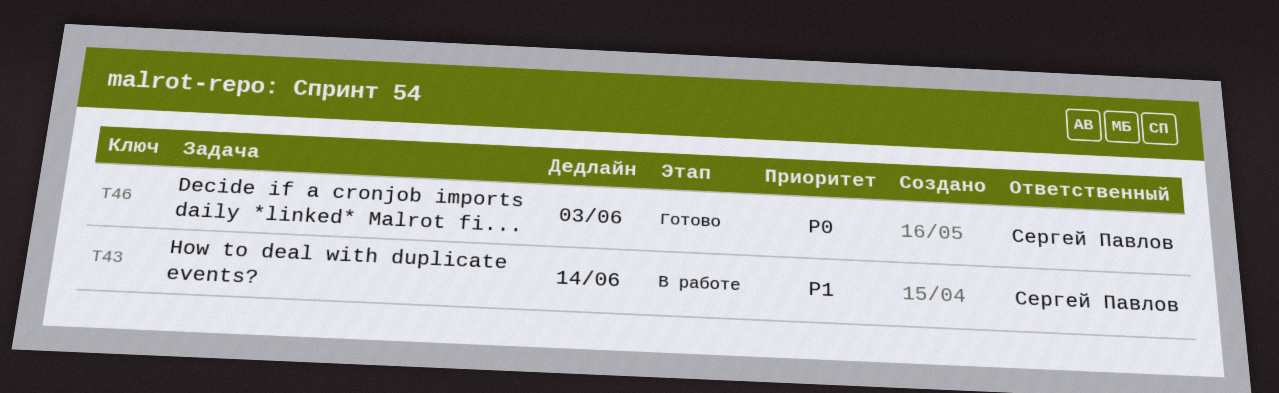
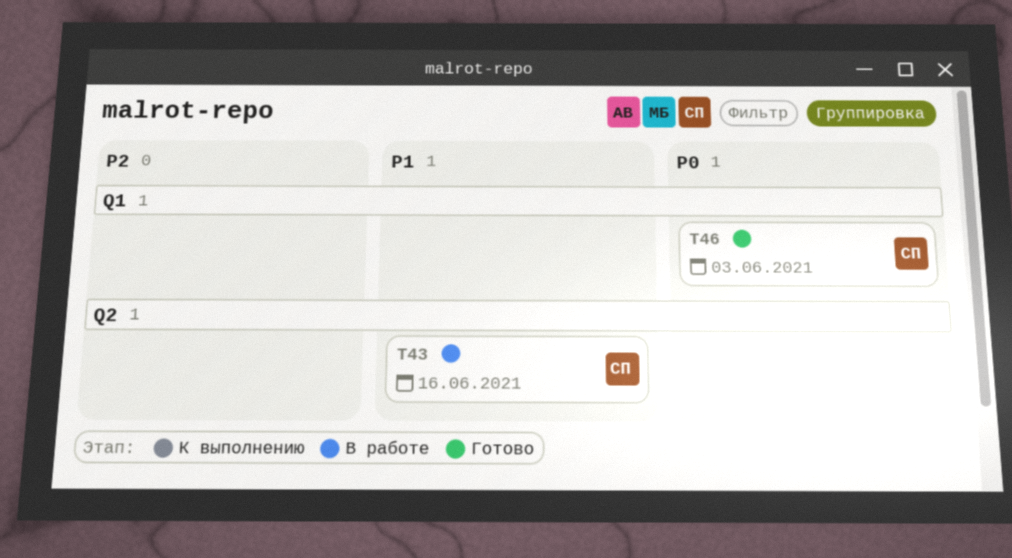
T43, due: Jun 14 -> Jun 16

